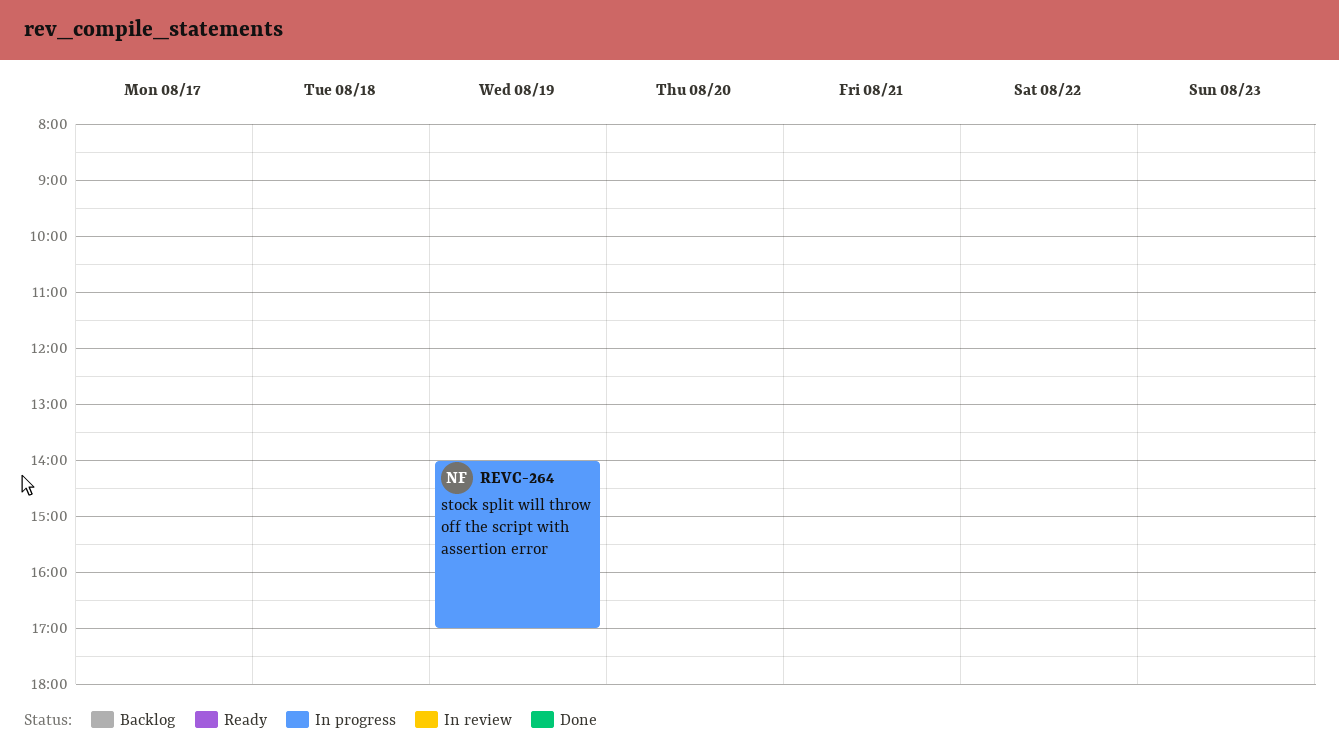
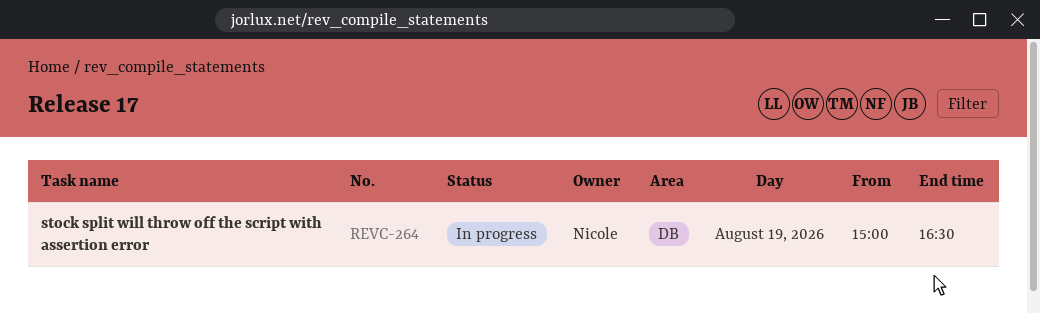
REVC-264, begins: 14:00 -> 15:00
REVC-264, ends: 17:00 -> 16:30

